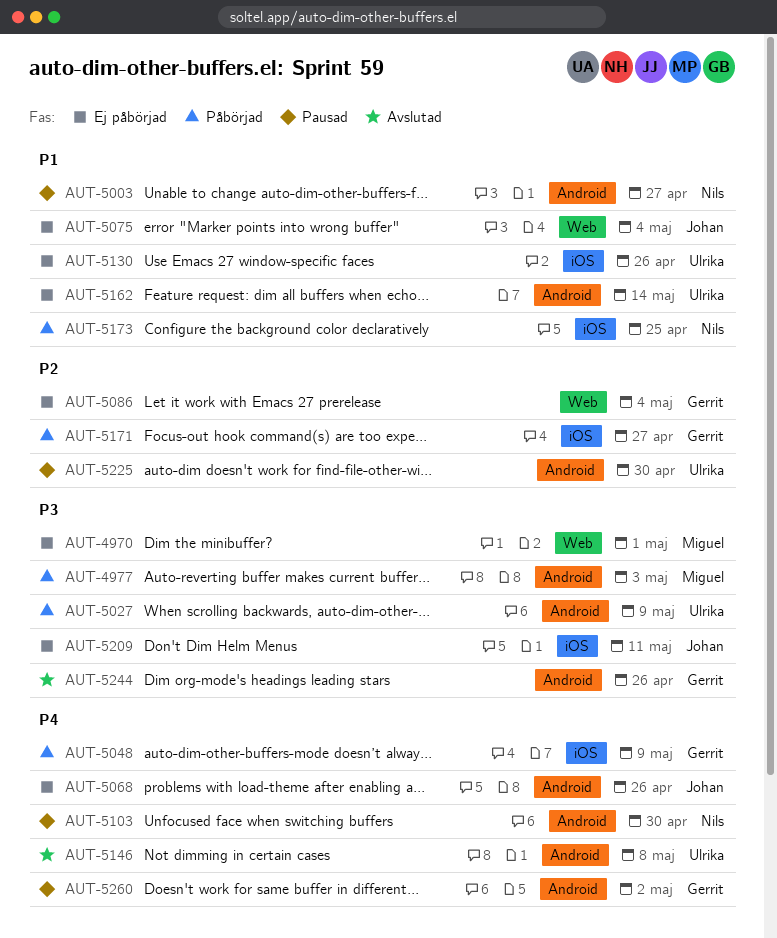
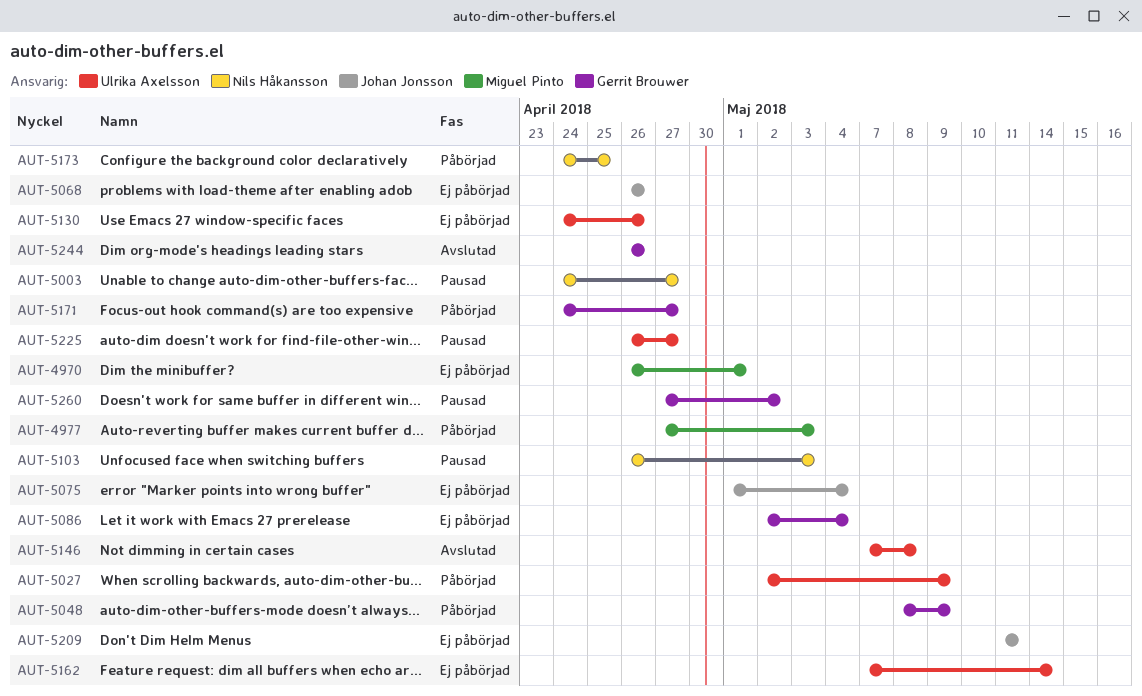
AUT-5103, due: Apr 30 -> May 3
AUT-5225, due: Apr 30 -> Apr 27

